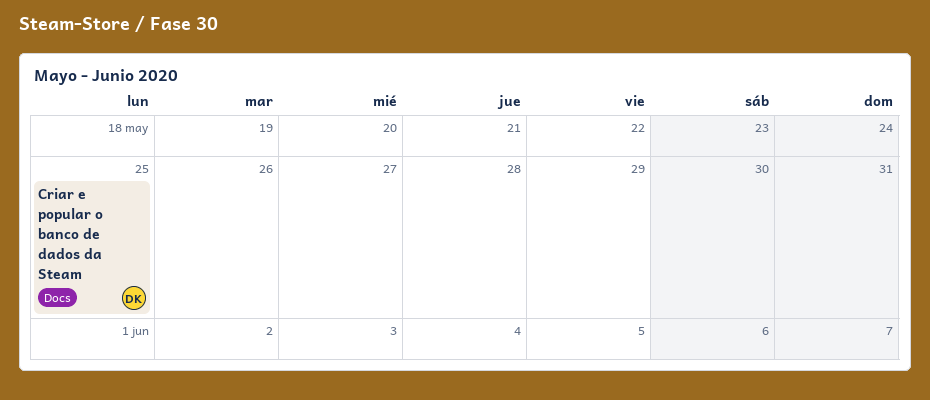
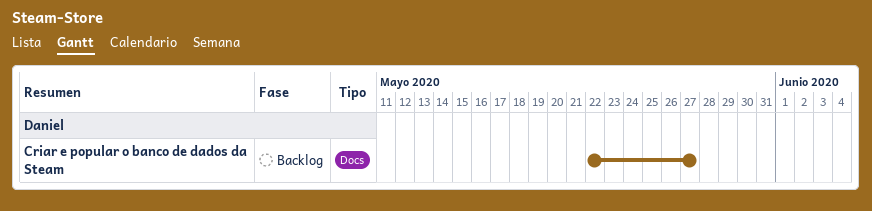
Criar e popular o banco de dados da Steam, due: May 25 -> May 27

